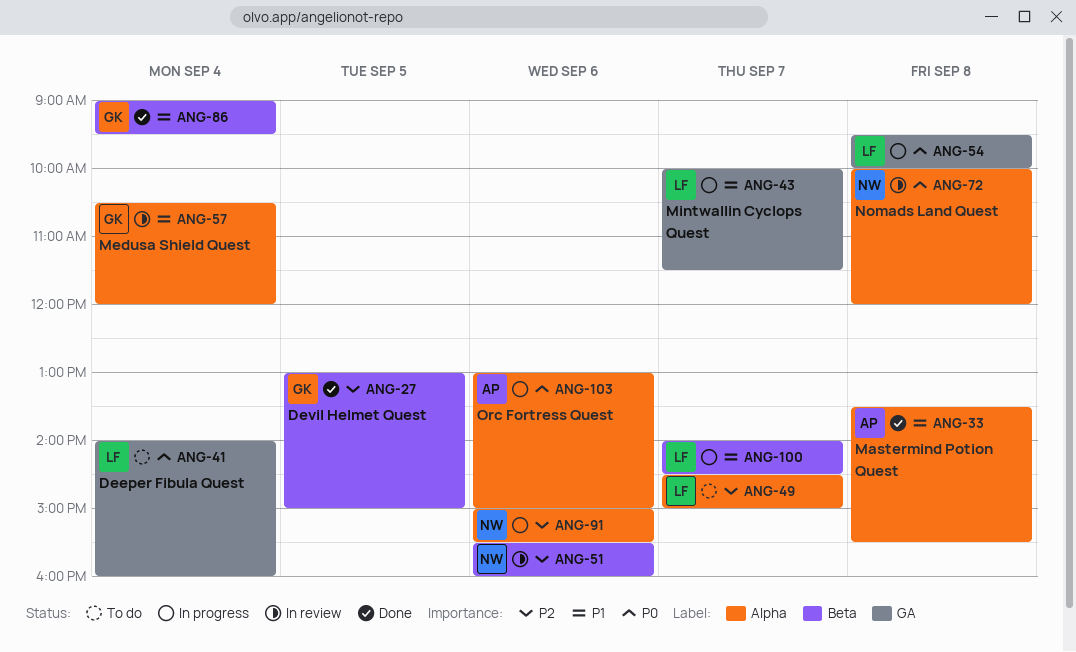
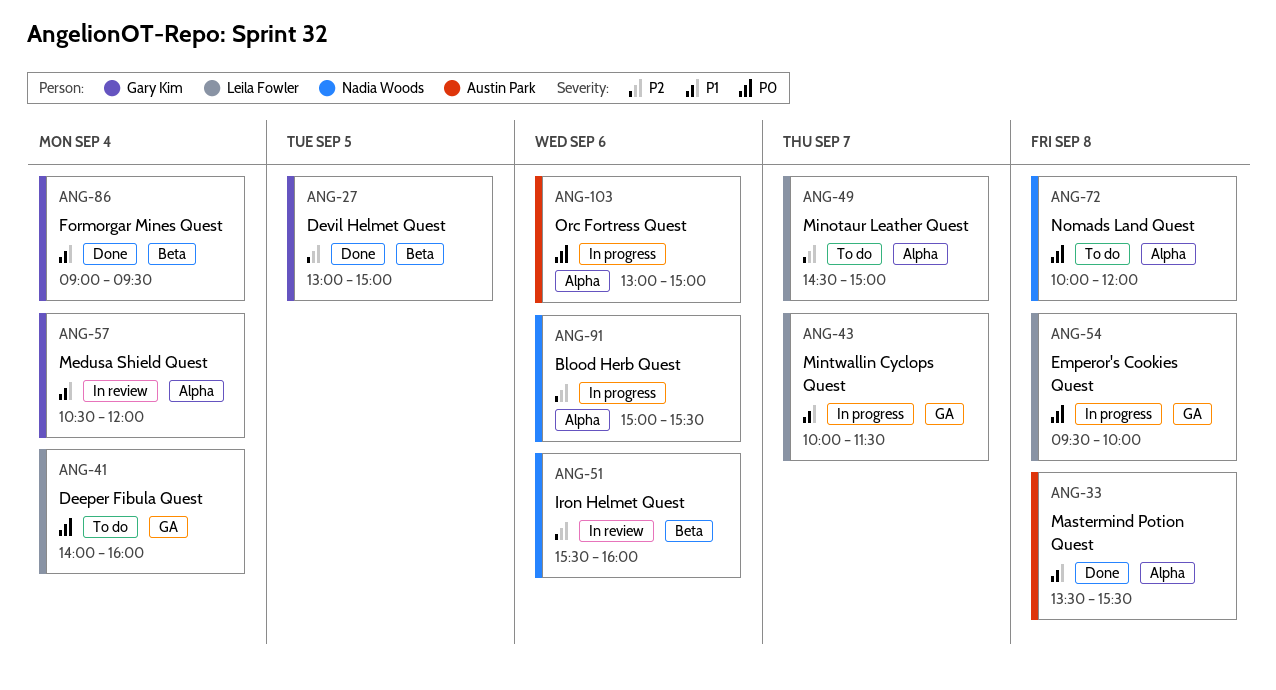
ANG-72, status: In review -> To do
ANG-100: present -> none

